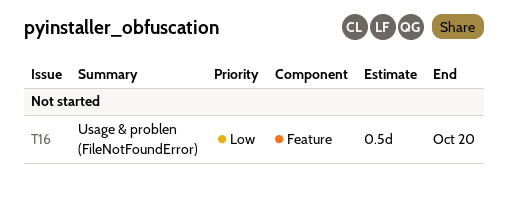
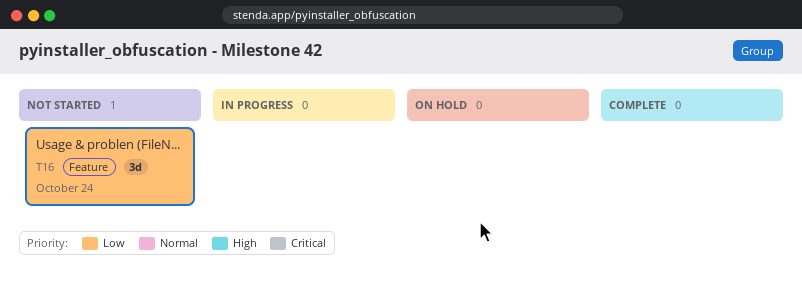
T16, estimate: 0.5d -> 3d
T16, due: Oct 20 -> Oct 24

